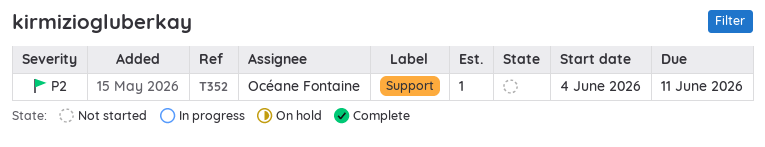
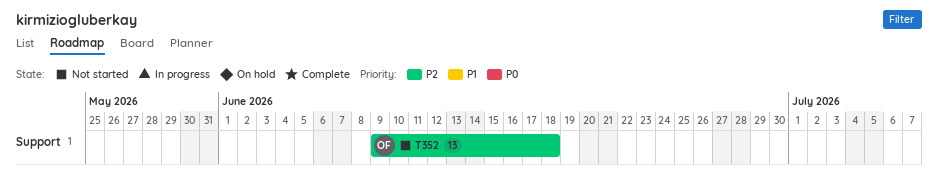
T352, estimate: 1 -> 13
T352, start: Jun 4 -> Jun 9
T352, due: Jun 11 -> Jun 18

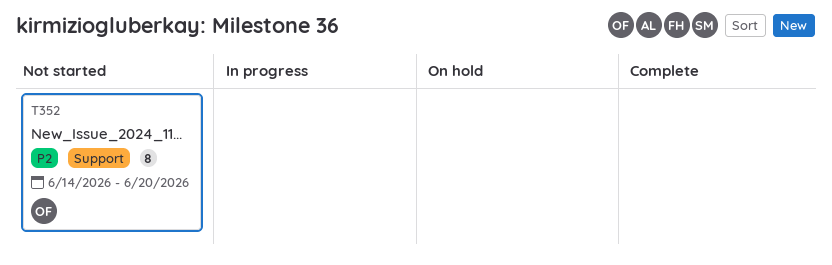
T352, estimate: 13 -> 8
T352, start: Jun 9 -> Jun 14
T352, due: Jun 18 -> Jun 20

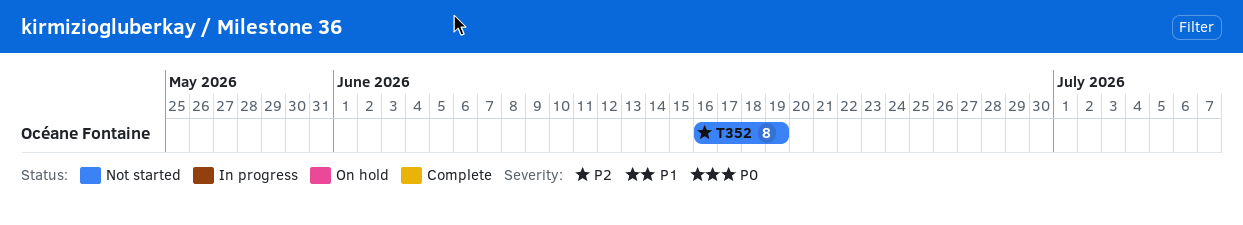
T352, start: Jun 14 -> Jun 16
T352, due: Jun 20 -> Jun 19

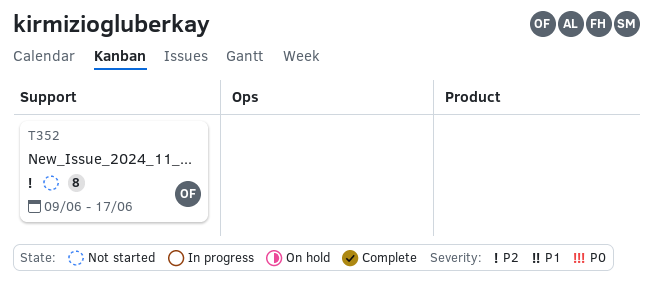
T352, start: Jun 16 -> Jun 9
T352, due: Jun 19 -> Jun 17

